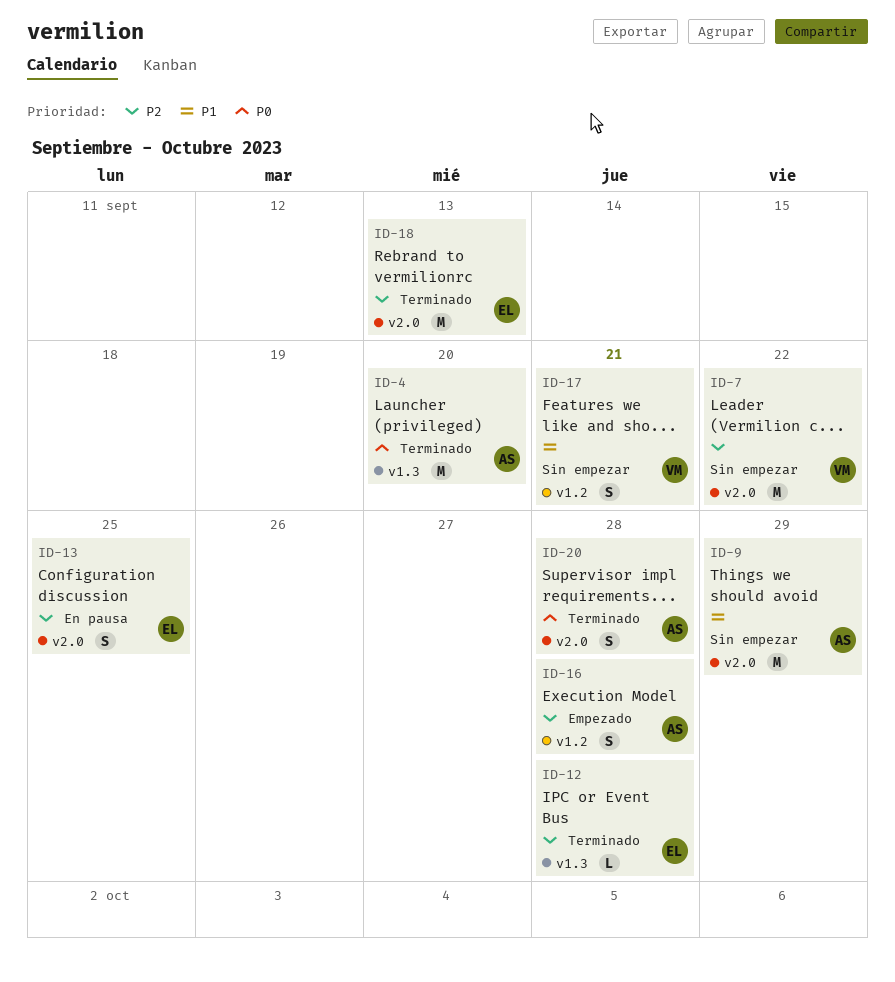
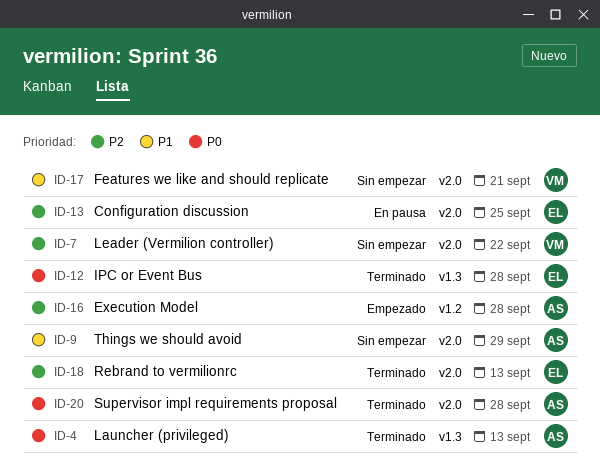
ID-4, due: Sep 20 -> Sep 13
ID-12, priority: P2 -> P0
ID-17, label: v1.2 -> v2.0

